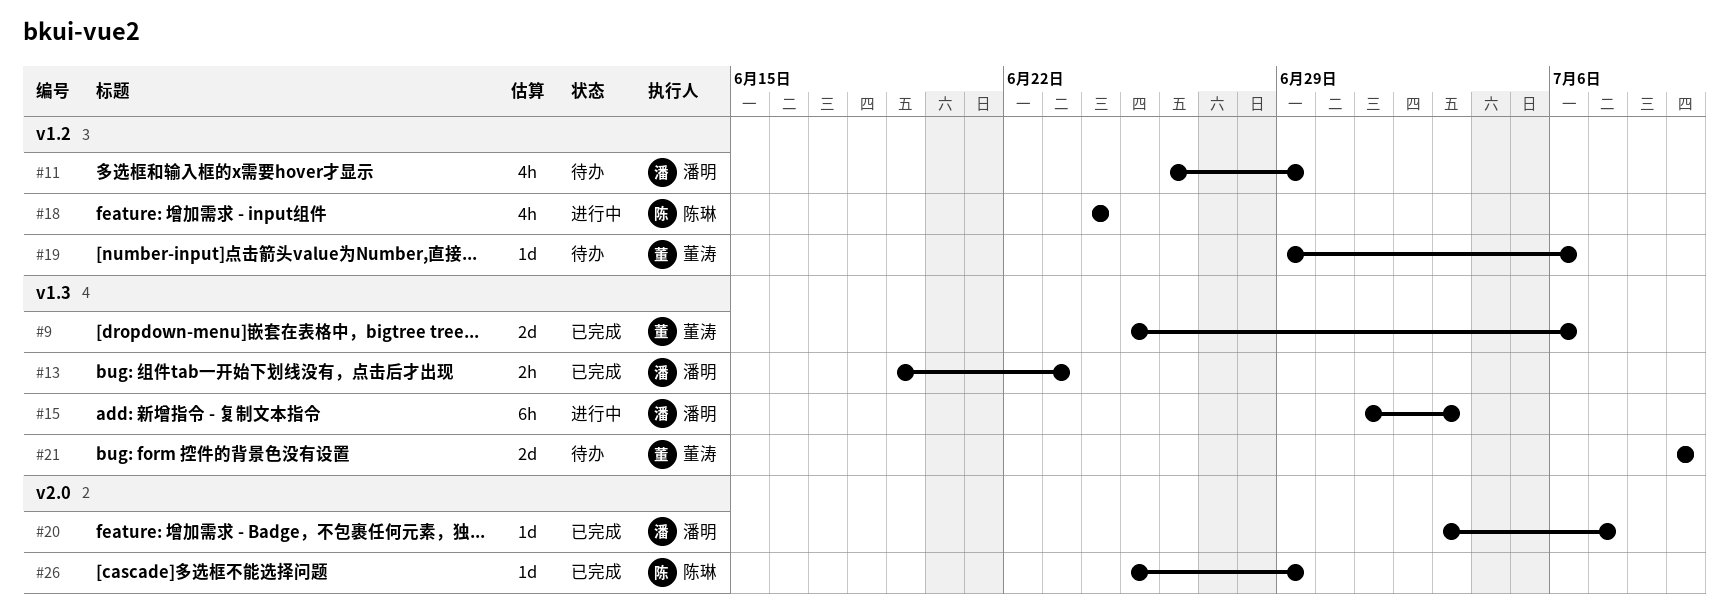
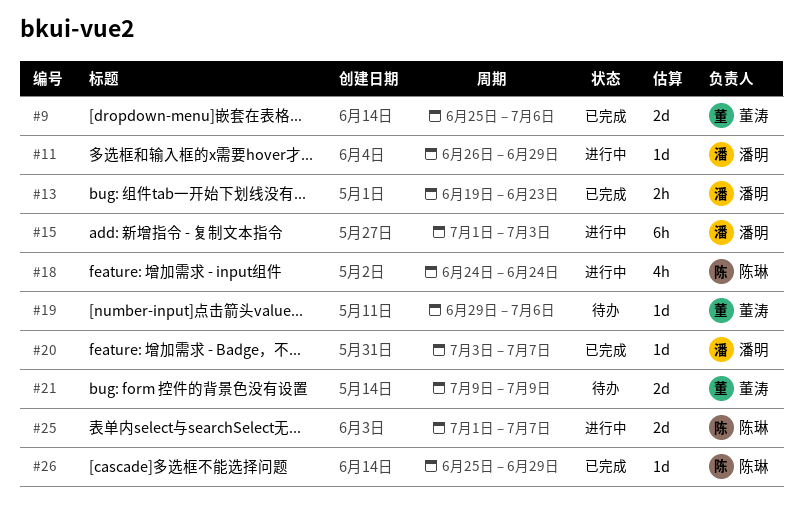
#11, status: 待办 -> 进行中
#11, estimate: 4h -> 1d
#25: none -> present

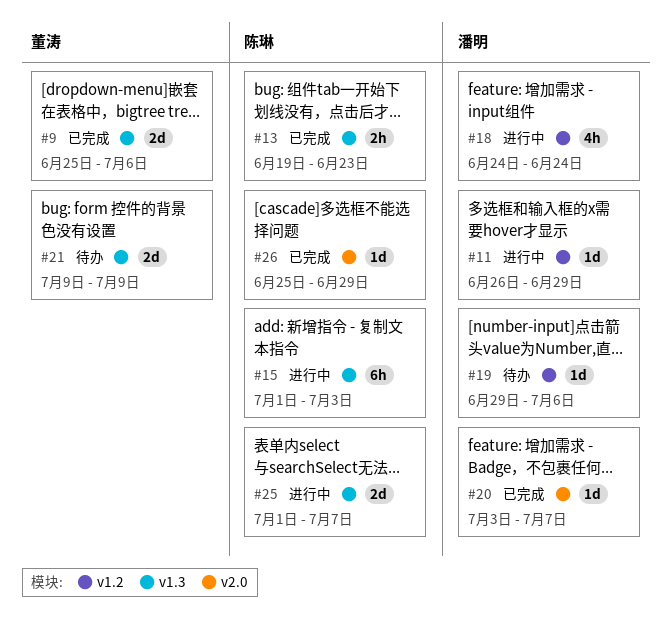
#13, owner: 潘明 -> 陈琳
#15, owner: 潘明 -> 陈琳
#18, owner: 陈琳 -> 潘明
#19, owner: 董涛 -> 潘明

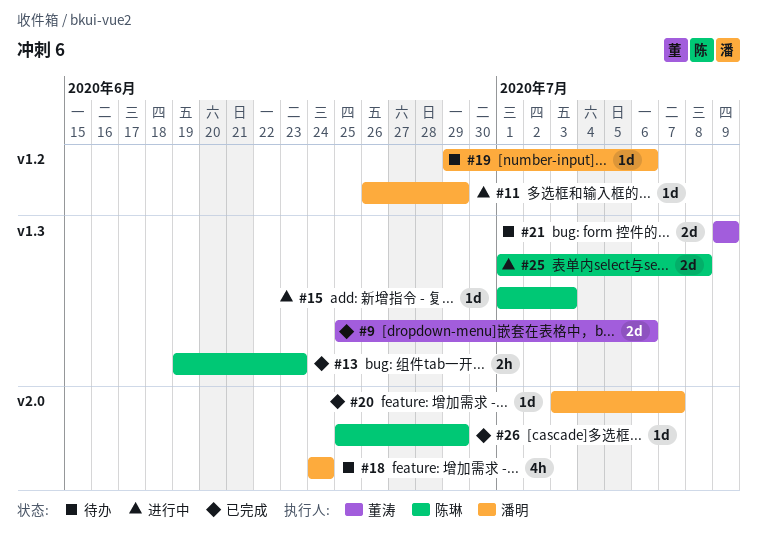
#15, estimate: 6h -> 1d
#18, status: 进行中 -> 待办
#18, label: v1.2 -> v2.0
#25, due: Jul 7 -> Jul 8

